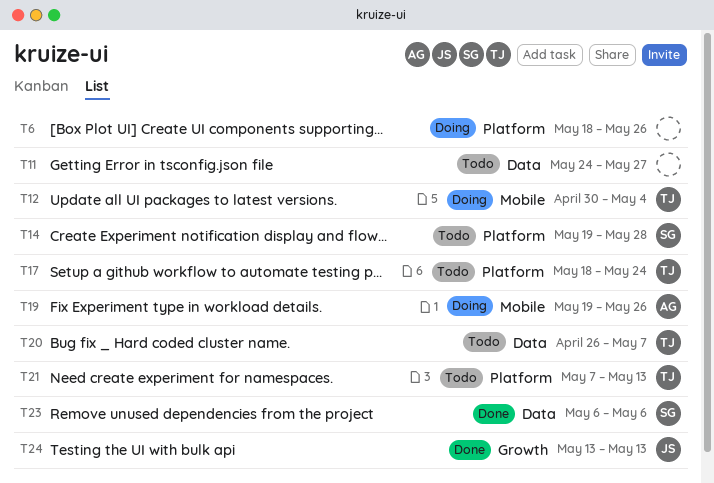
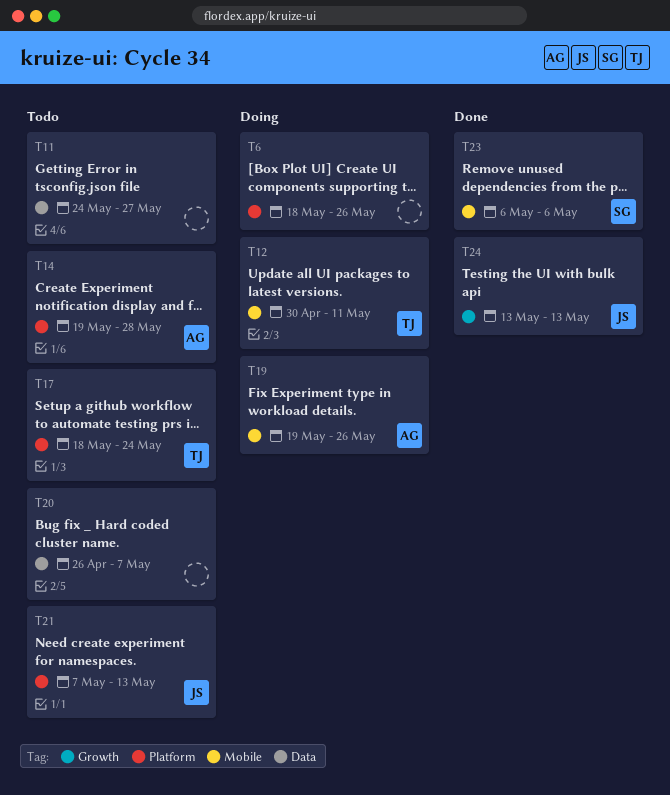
T12, due: May 4 -> May 11
T14, owner: SG -> AG
T20, owner: TJ -> none
T21, owner: TJ -> JS
T23, label: Data -> Mobile

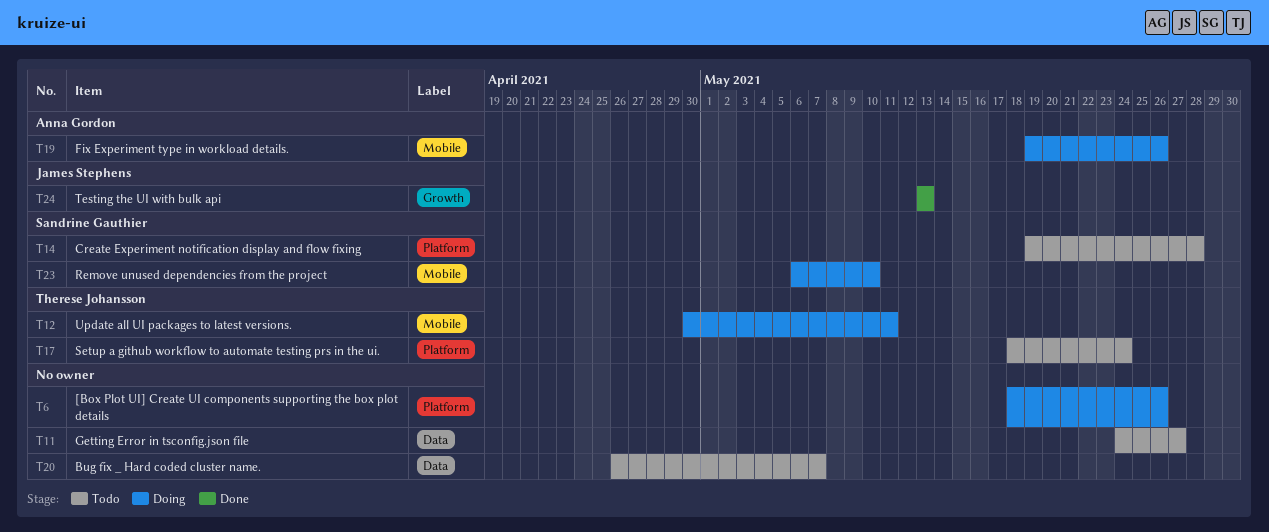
T14, owner: Anna Gordon -> Sandrine Gauthier
T21: present -> none
T23, status: Done -> Doing
T23, due: May 6 -> May 10

